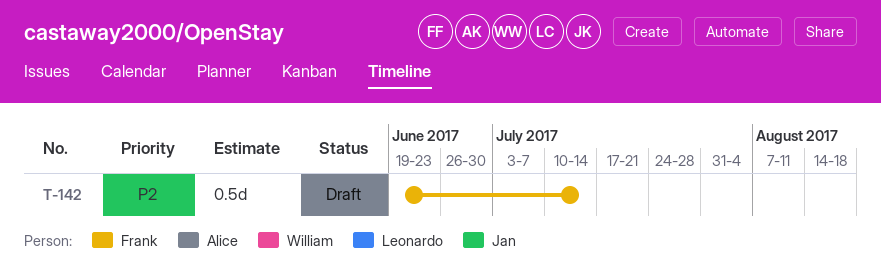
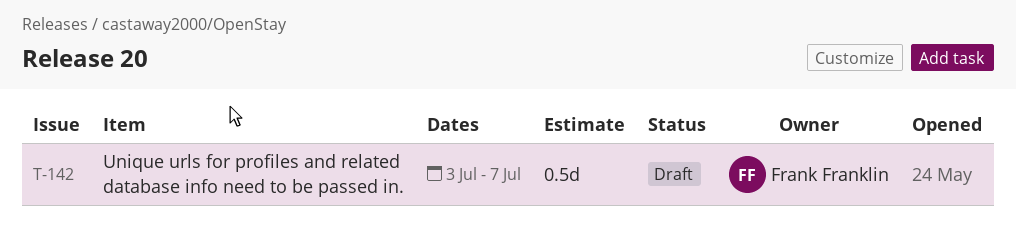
T-142, start: Jun 19 -> Jul 3
T-142, due: Jul 14 -> Jul 7

